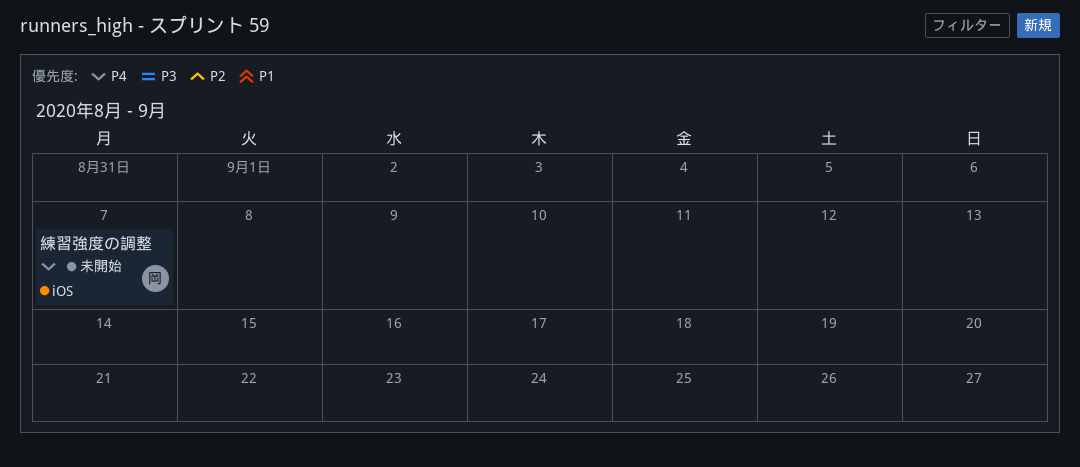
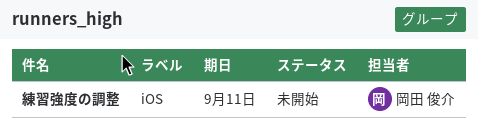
練習強度の調整, due: Sep 7 -> Sep 11

